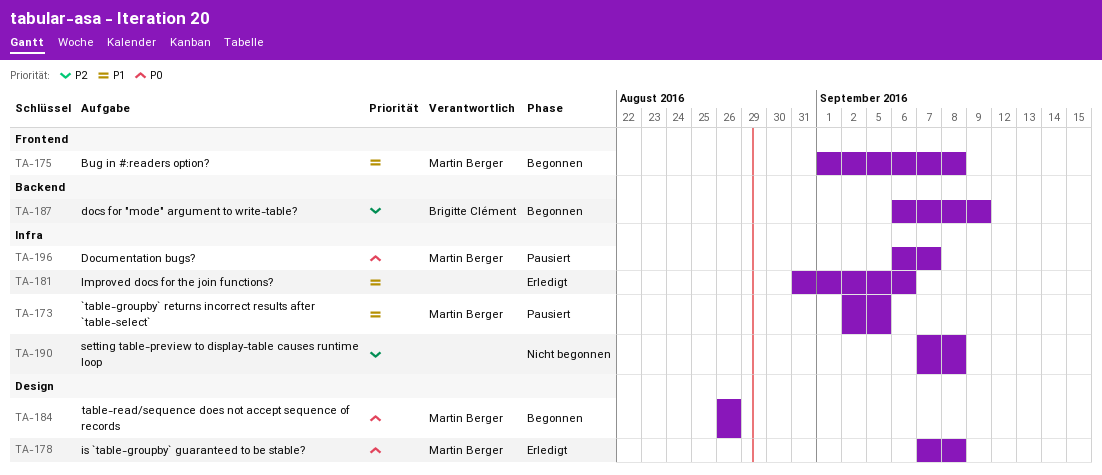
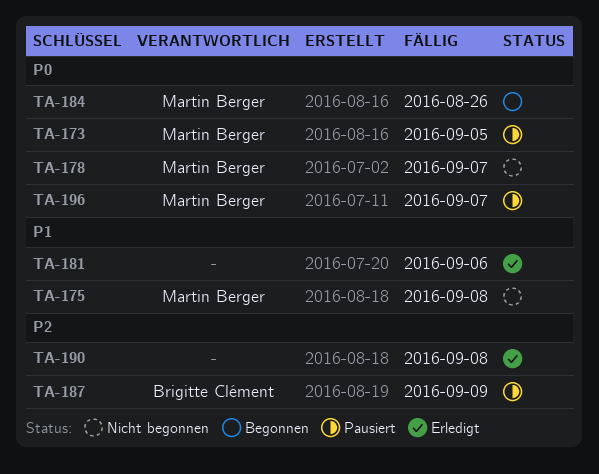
TA-173, priority: P1 -> P0
TA-175, status: Begonnen -> Nicht begonnen
TA-178, status: Erledigt -> Nicht begonnen
TA-178, due: Sep 8 -> Sep 7
TA-187, status: Begonnen -> Pausiert
TA-190, status: Nicht begonnen -> Erledigt

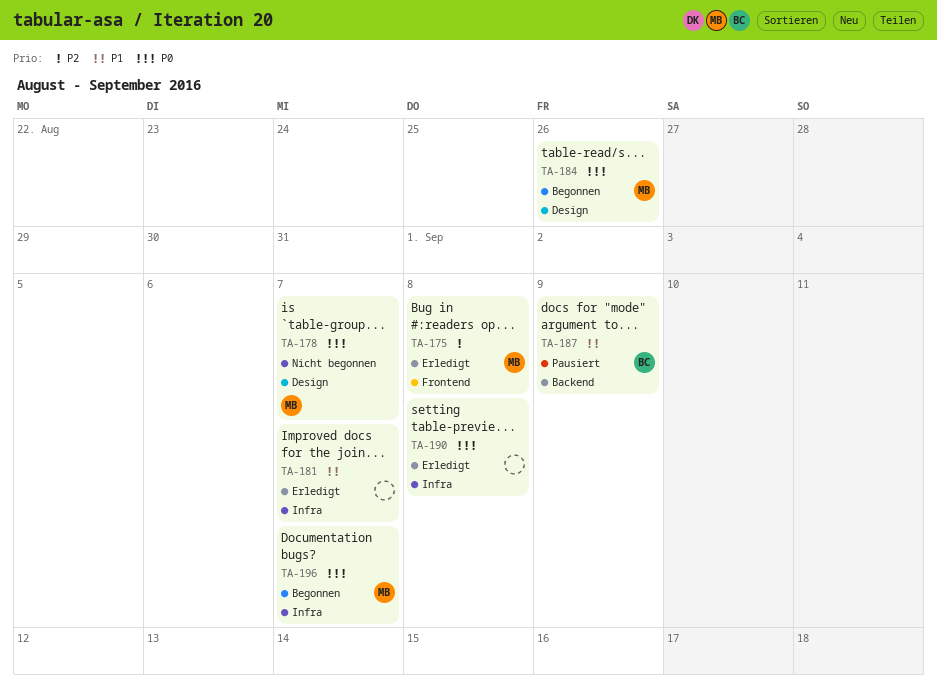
TA-173: present -> none
TA-175, status: Nicht begonnen -> Erledigt
TA-175, priority: P1 -> P2
TA-181, due: Sep 6 -> Sep 7
TA-187, priority: P2 -> P1
TA-190, priority: P2 -> P0
TA-196, status: Pausiert -> Begonnen

